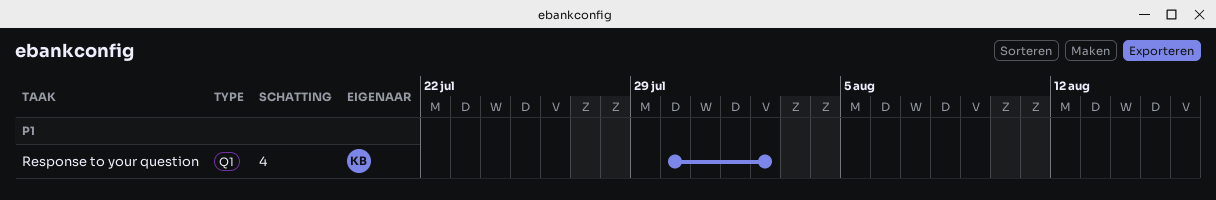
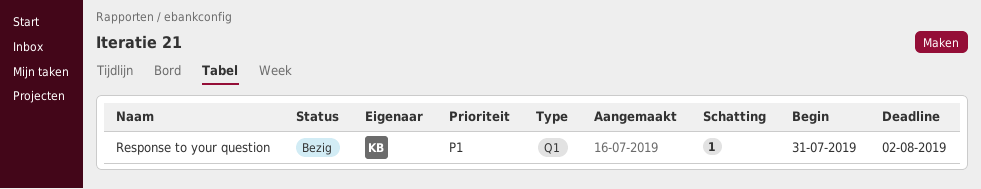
Response to your question, estimate: 4 -> 1
Response to your question, start: Jul 30 -> Jul 31

